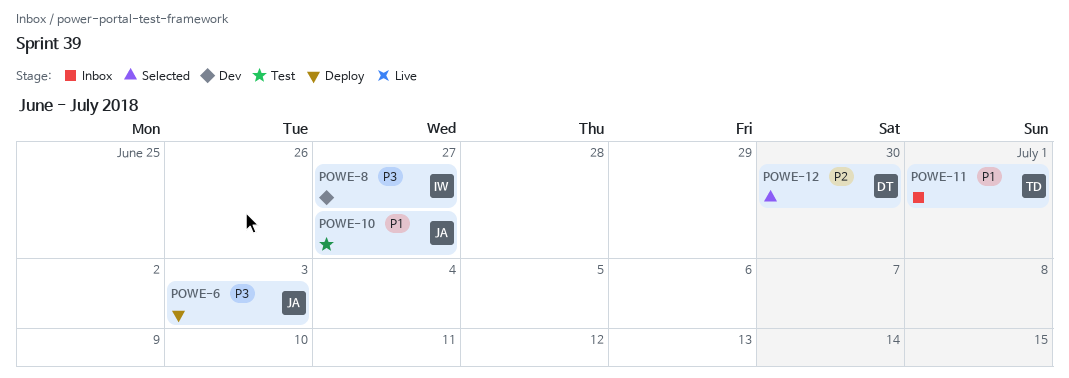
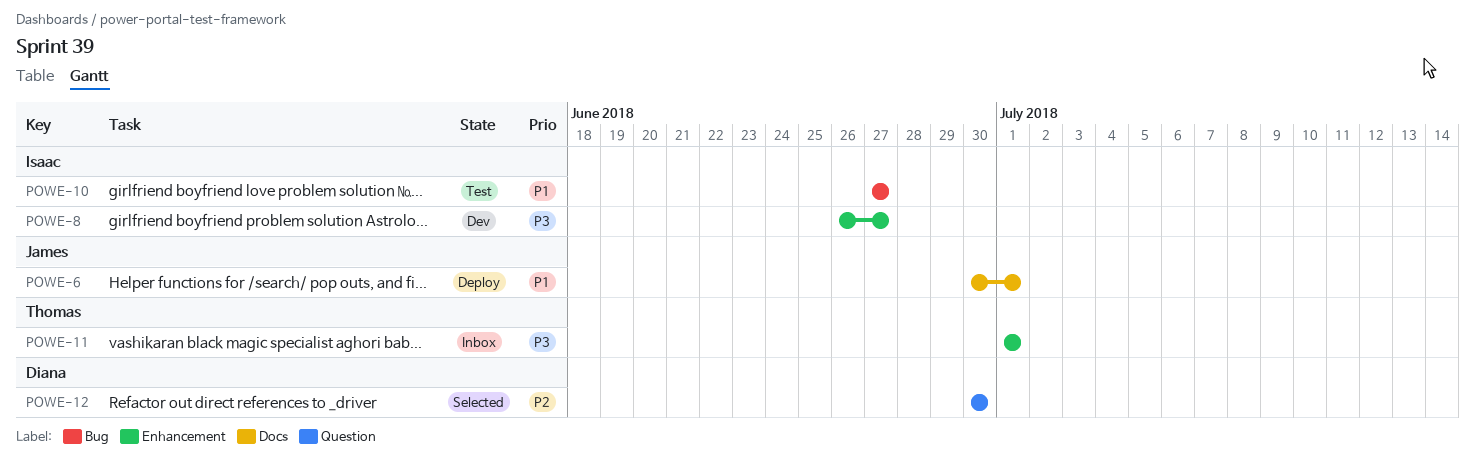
POWE-6, priority: P3 -> P1
POWE-6, due: Jul 3 -> Jul 1
POWE-10, owner: James -> Isaac
POWE-11, priority: P1 -> P3

